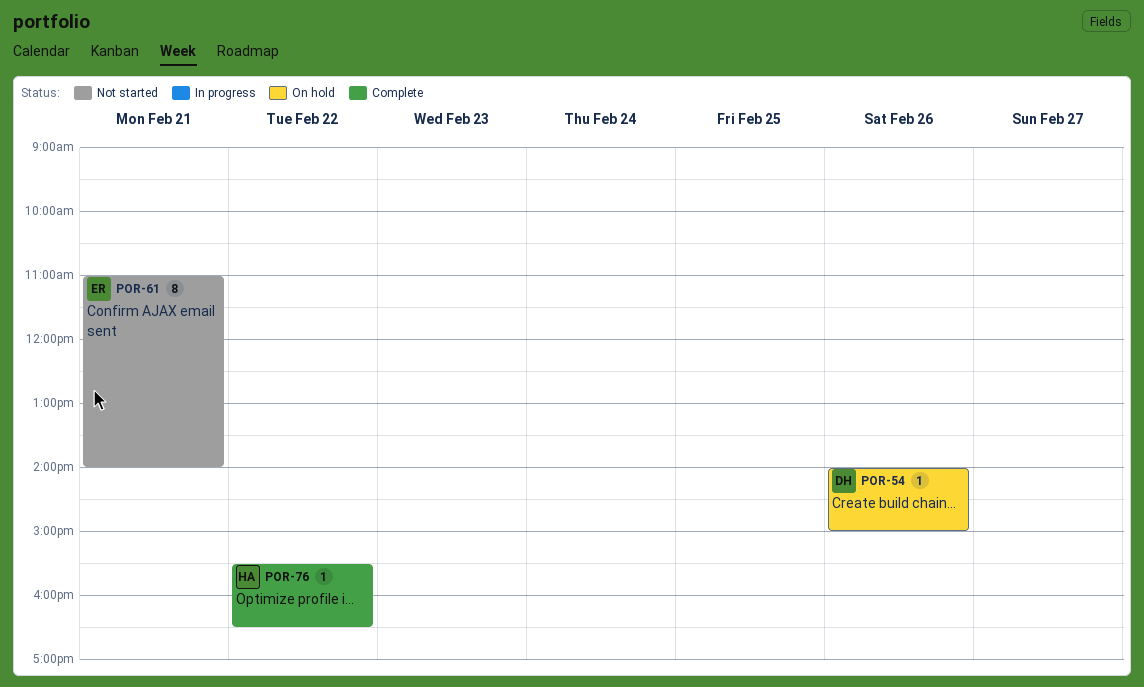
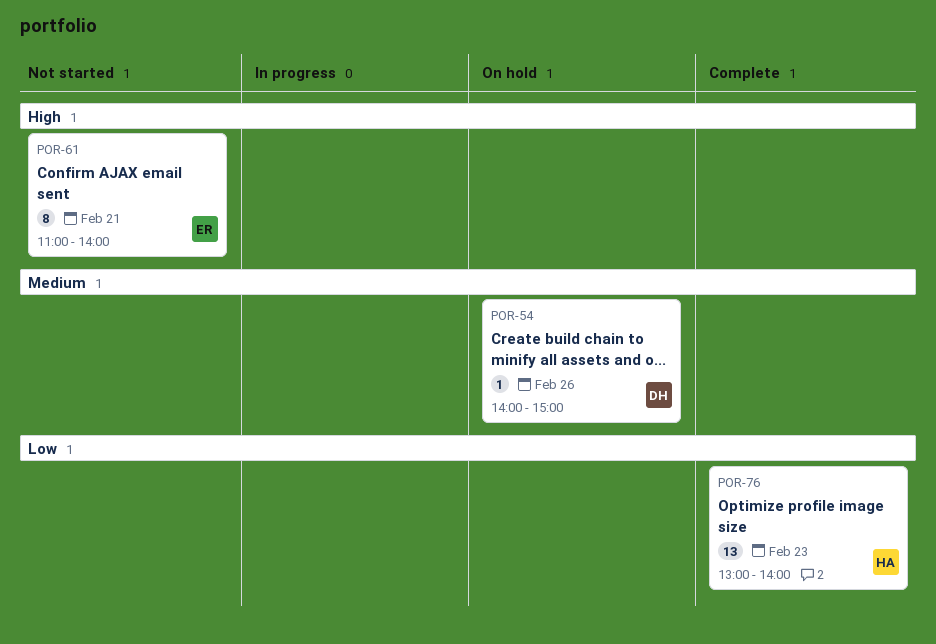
POR-76, estimate: 1 -> 13
POR-76, day: Feb 22 -> Feb 23
POR-76, begins: 15:30 -> 13:00
POR-76, ends: 16:30 -> 14:00

